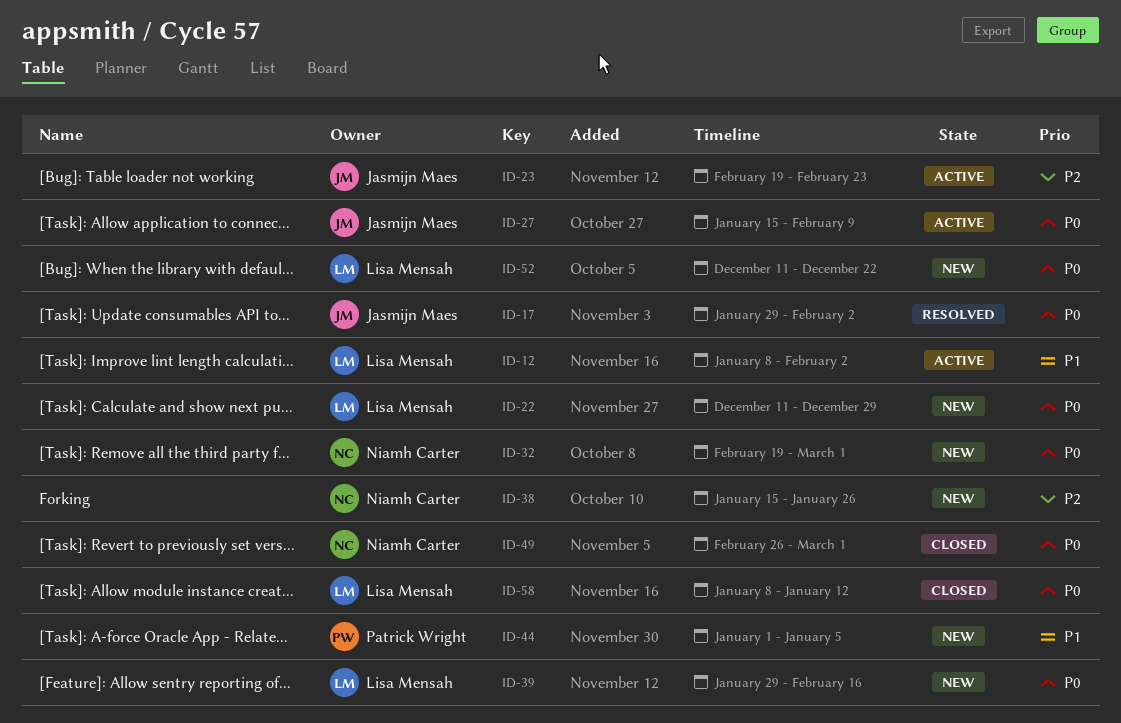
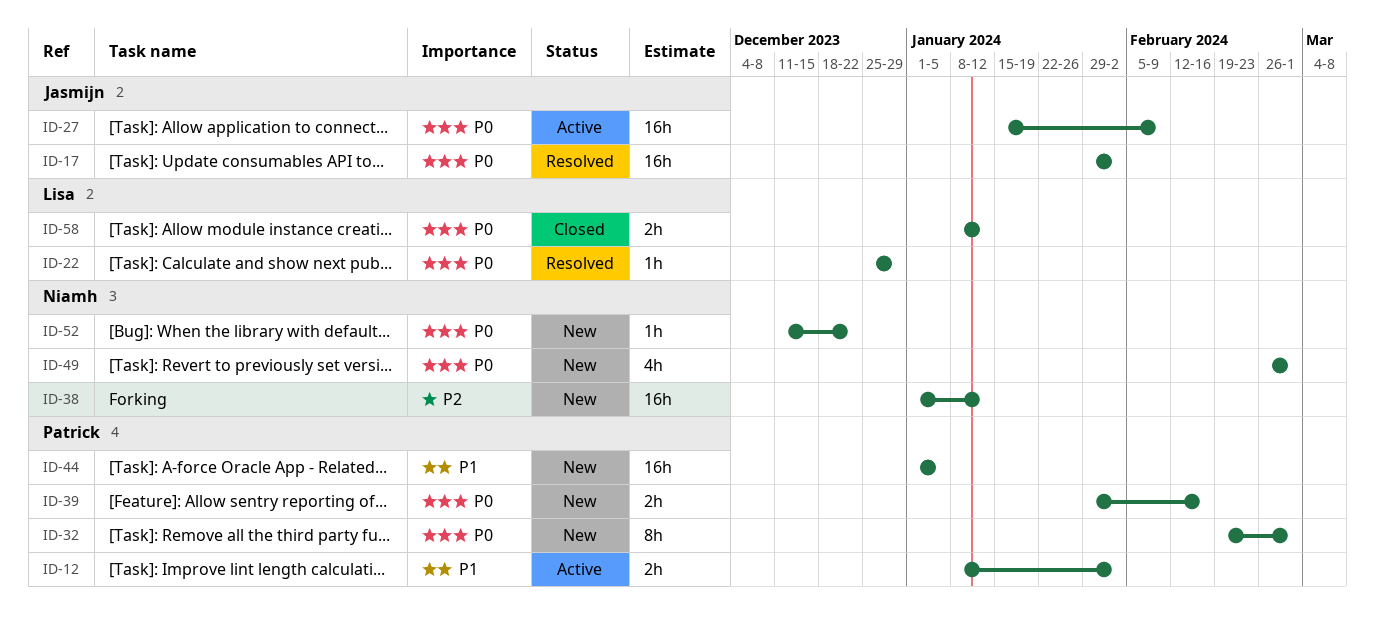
ID-12, owner: Lisa Mensah -> Patrick Wright
ID-22, status: New -> Resolved
ID-22, start: Dec 11 -> Dec 25
ID-23: present -> none
ID-32, owner: Niamh Carter -> Patrick Wright
ID-38, start: Jan 15 -> Jan 1
ID-38, due: Jan 26 -> Jan 12
ID-39, owner: Lisa Mensah -> Patrick Wright
ID-49, status: Closed -> New
ID-52, owner: Lisa Mensah -> Niamh Carter

